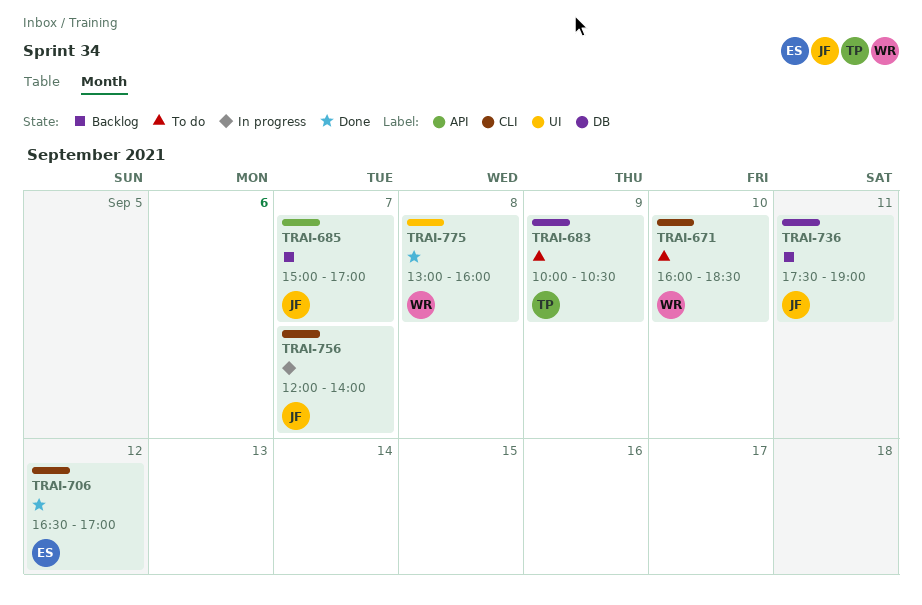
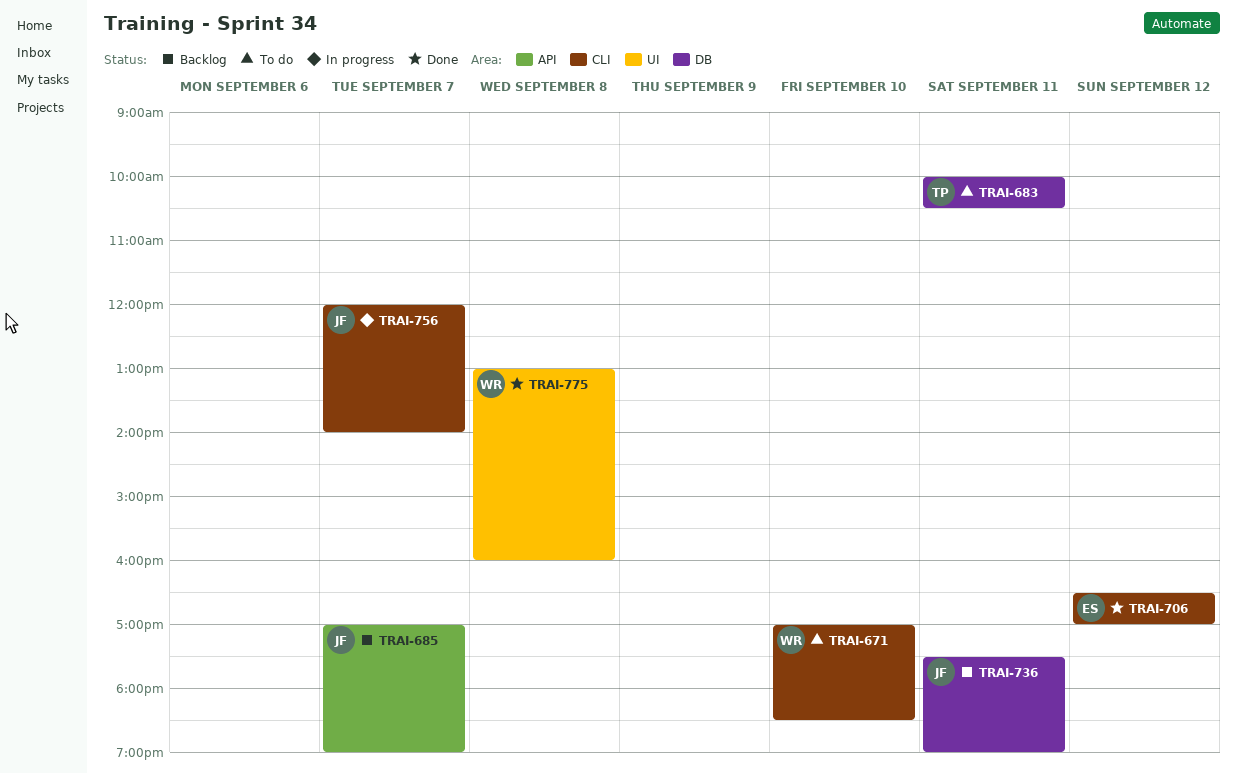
TRAI-671, begins: 16:00 -> 17:00
TRAI-683, day: Sep 9 -> Sep 11
TRAI-685, begins: 15:00 -> 17:00
TRAI-685, ends: 17:00 -> 19:00

